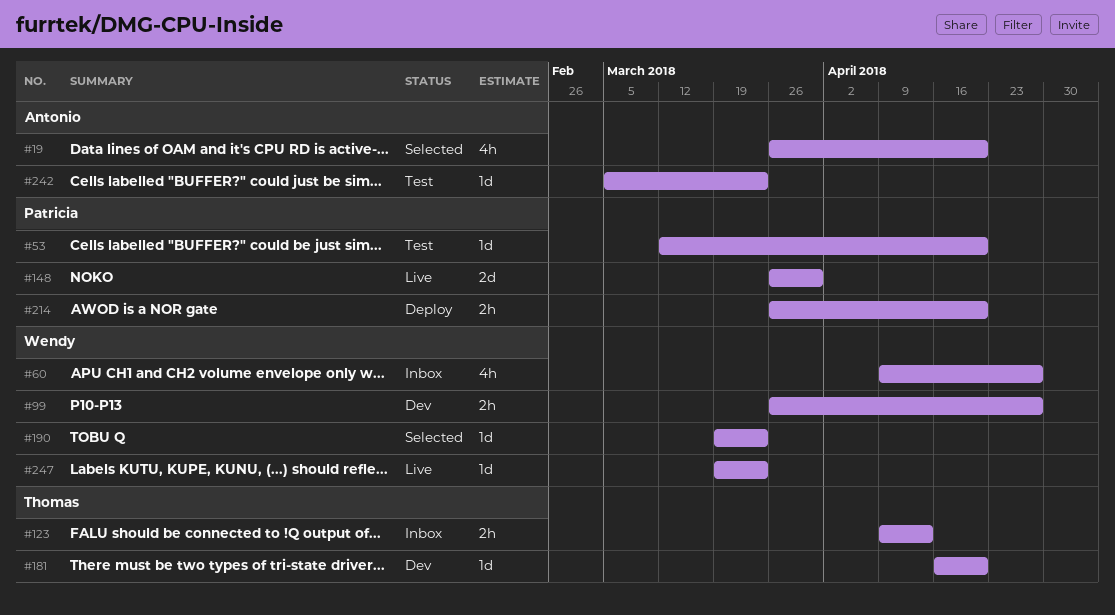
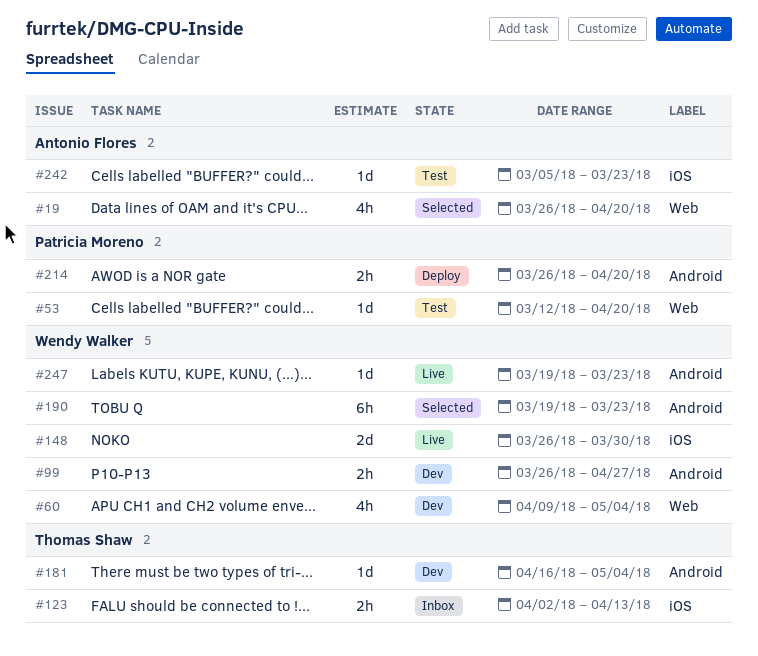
#60, status: Inbox -> Dev
#60, due: Apr 27 -> May 4
#123, start: Apr 9 -> Apr 2
#148, owner: Patricia Moreno -> Wendy Walker
#181, due: Apr 20 -> May 4
#190, estimate: 1d -> 6h

